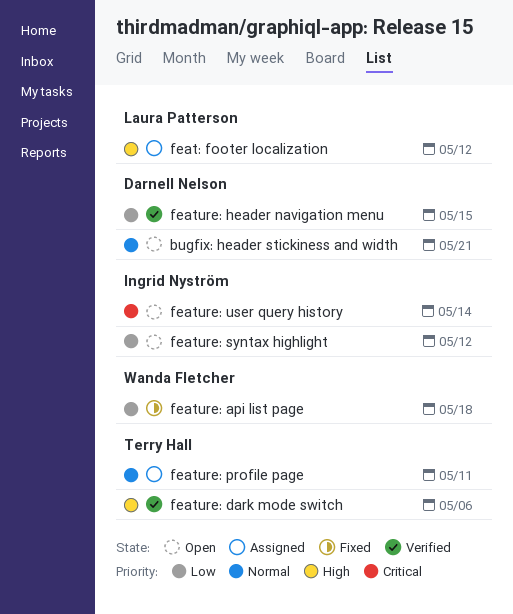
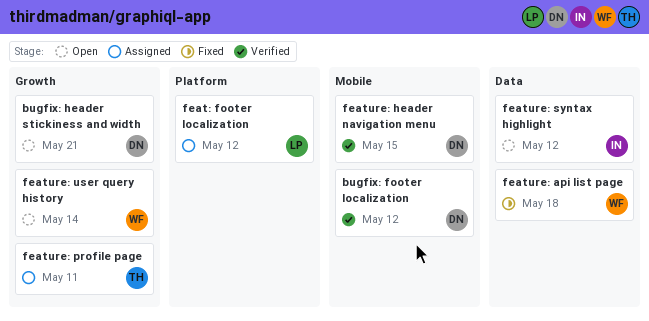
bugfix: footer localization: none -> present
feature: dark mode switch: present -> none
feature: user query history, owner: Ingrid Nyström -> Wanda Fletcher

